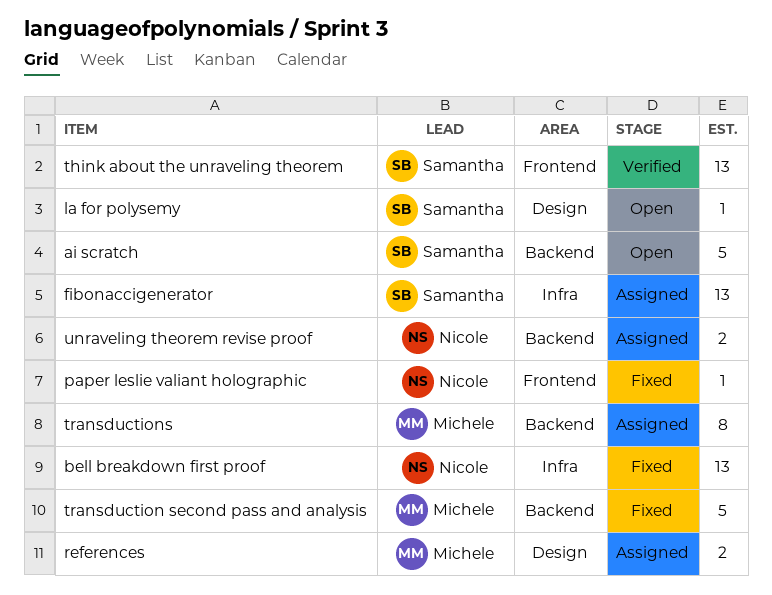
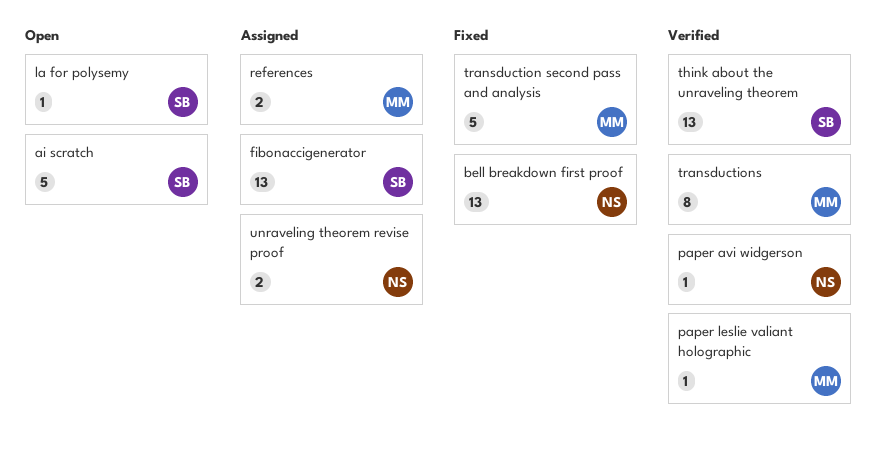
paper avi widgerson: none -> present
paper leslie valiant holographic, status: Fixed -> Verified
paper leslie valiant holographic, owner: Nicole -> Michele
transductions, status: Assigned -> Verified

